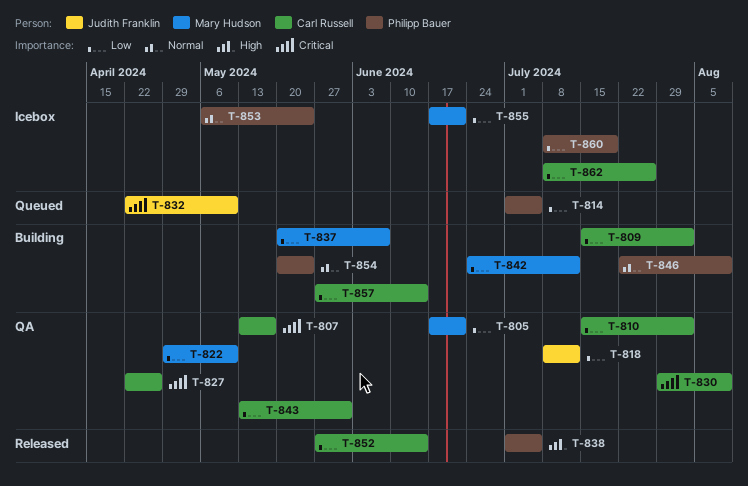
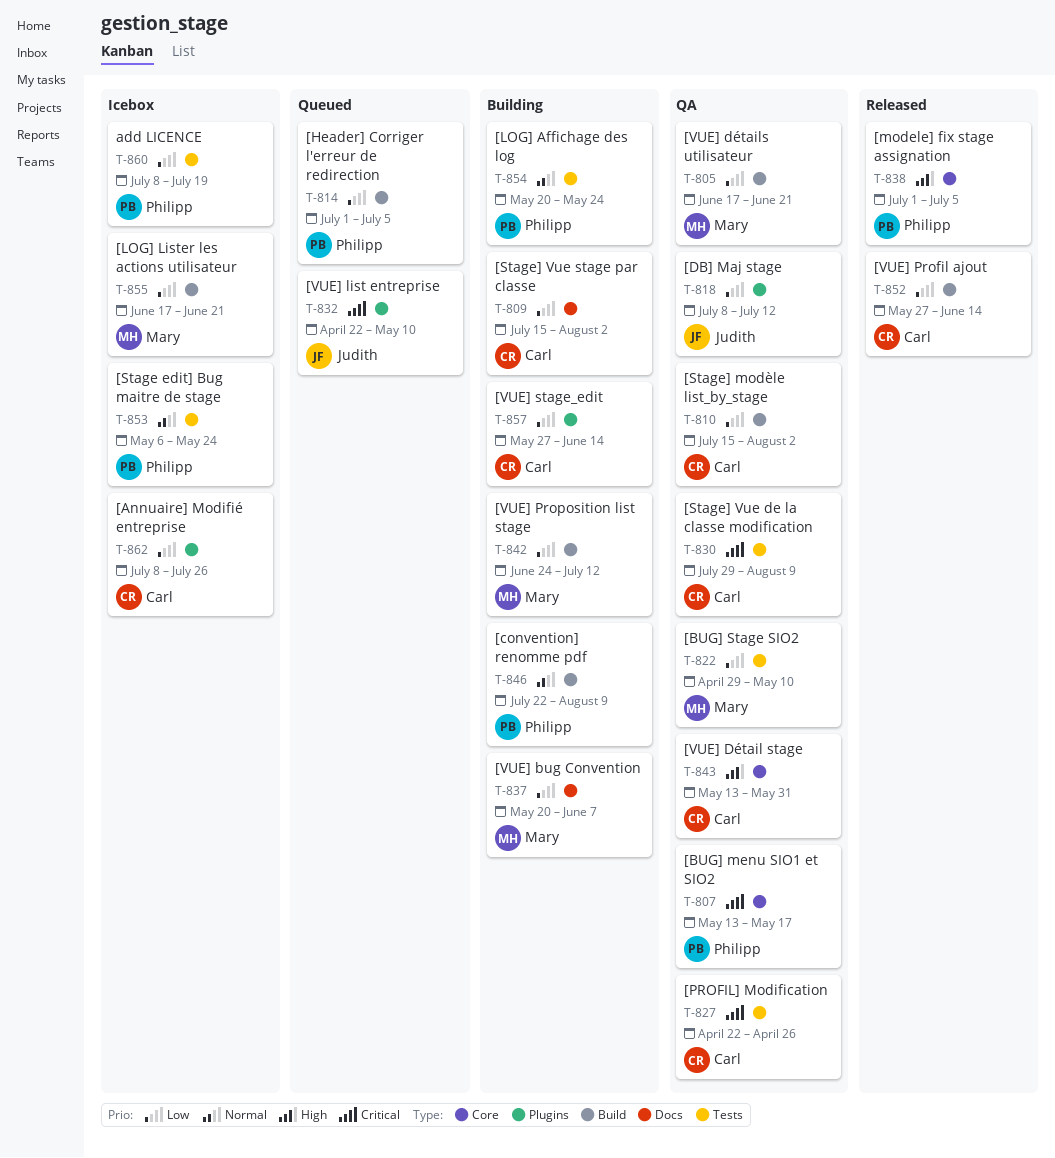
T-807, owner: Carl Russell -> Philipp Bauer
T-843, priority: Low -> High

